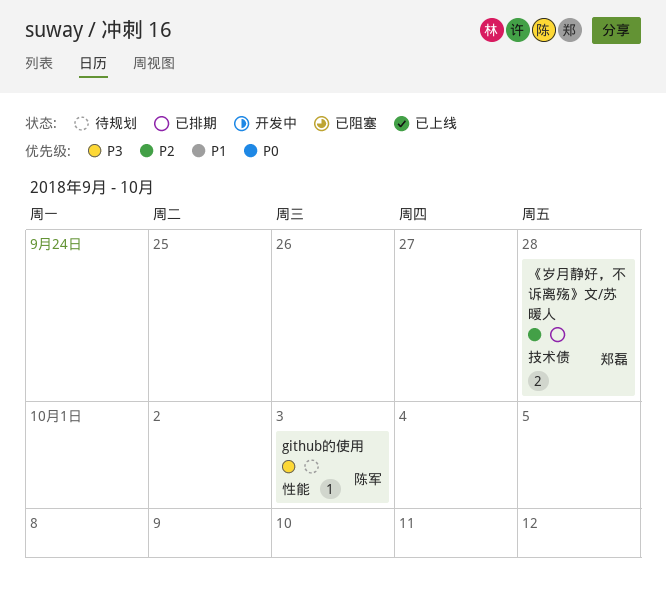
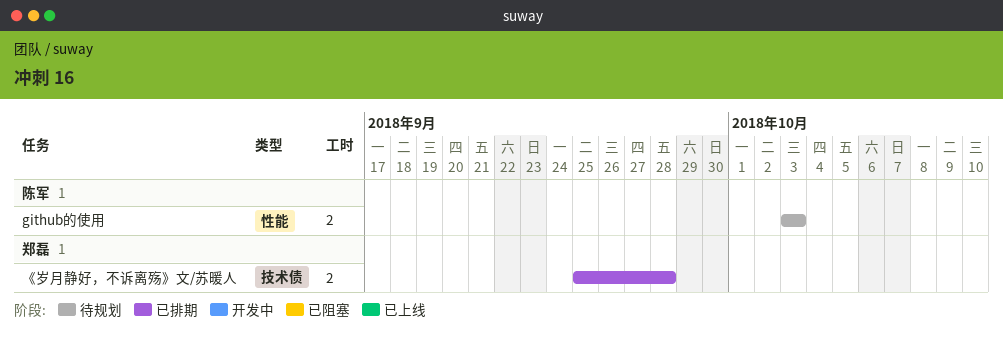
github的使用, estimate: 1 -> 2

